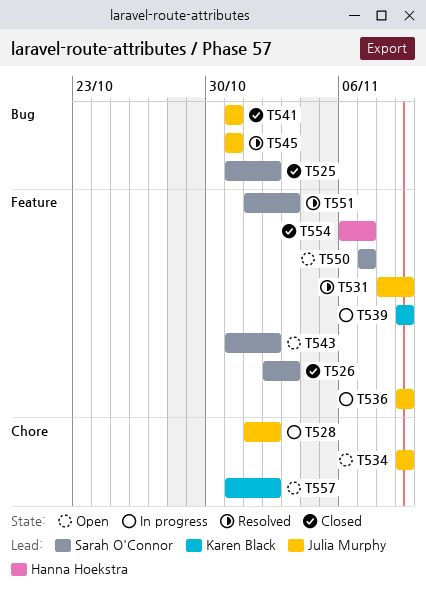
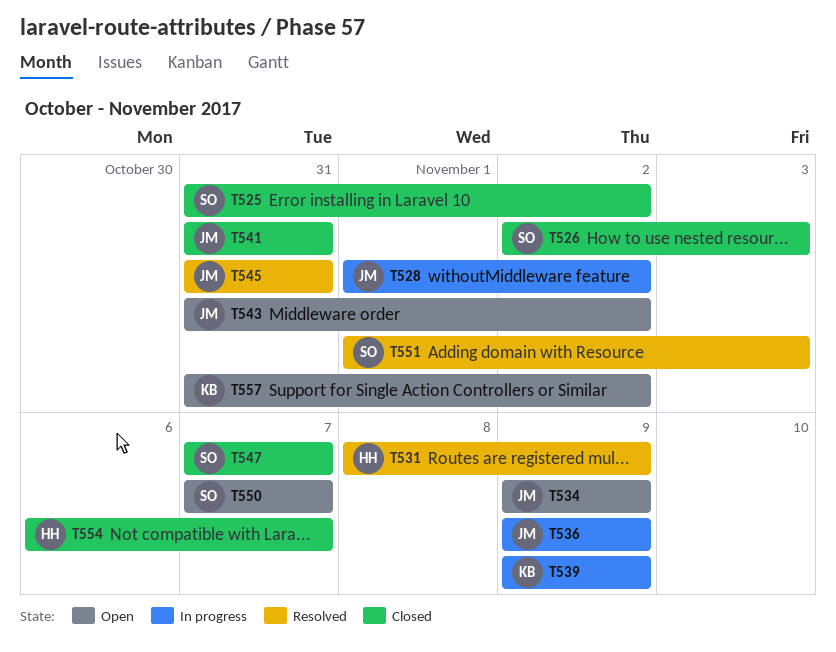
T531, owner: Julia Murphy -> Hanna Hoekstra
T543, owner: Sarah O'Connor -> Julia Murphy
T547: none -> present

